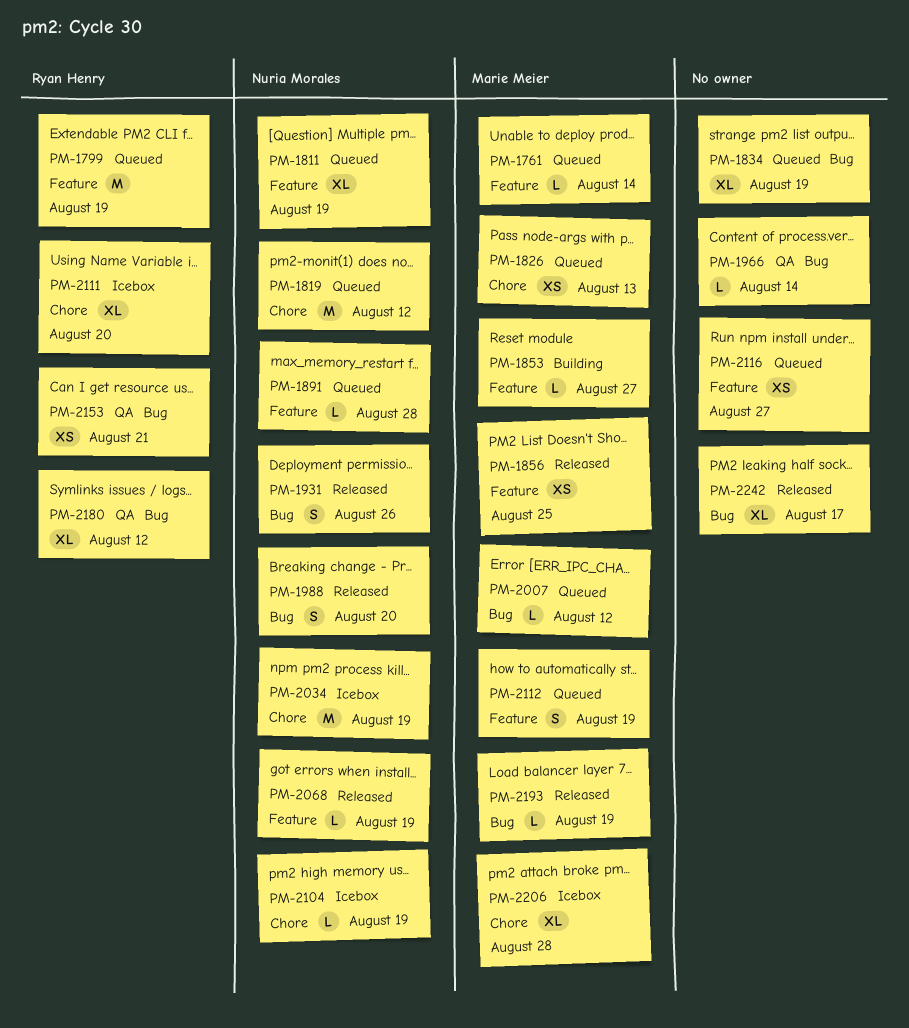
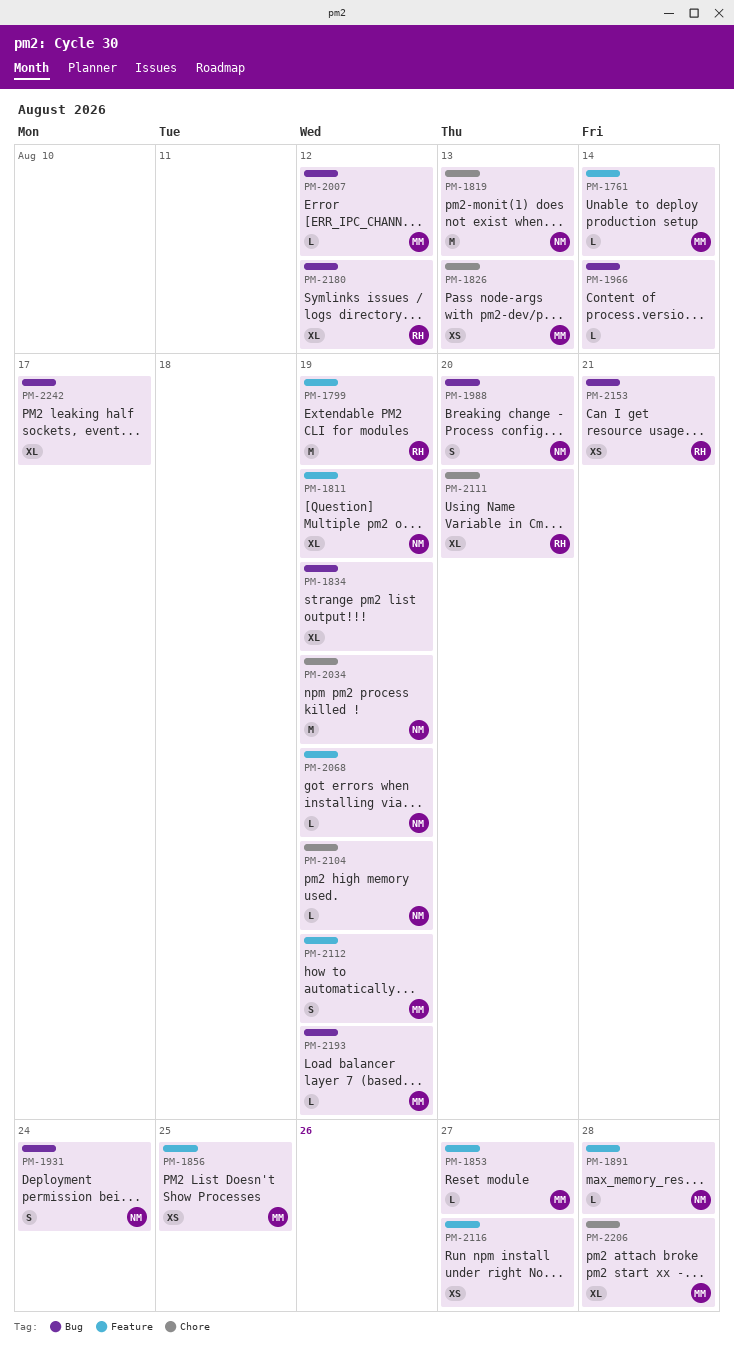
PM-1819, due: Aug 12 -> Aug 13
PM-1931, due: Aug 26 -> Aug 24

